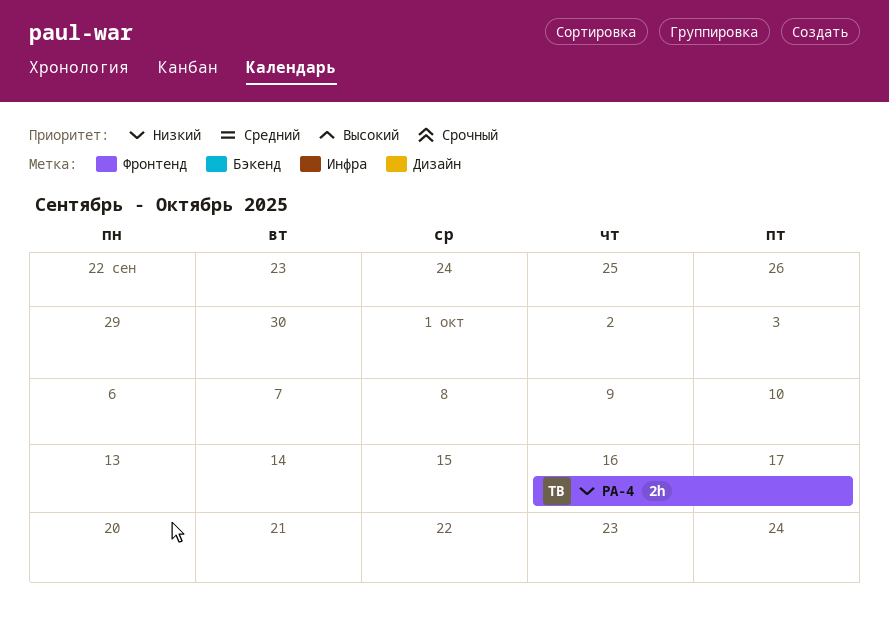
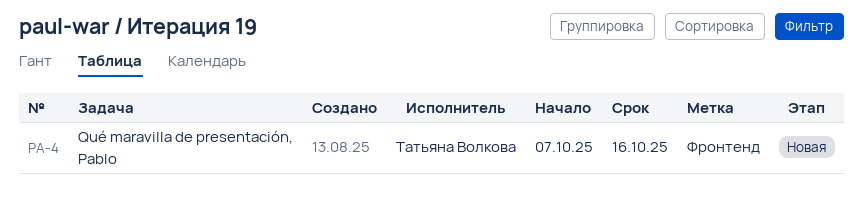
PA-4, start: Oct 16 -> Oct 7
PA-4, due: Oct 17 -> Oct 16

